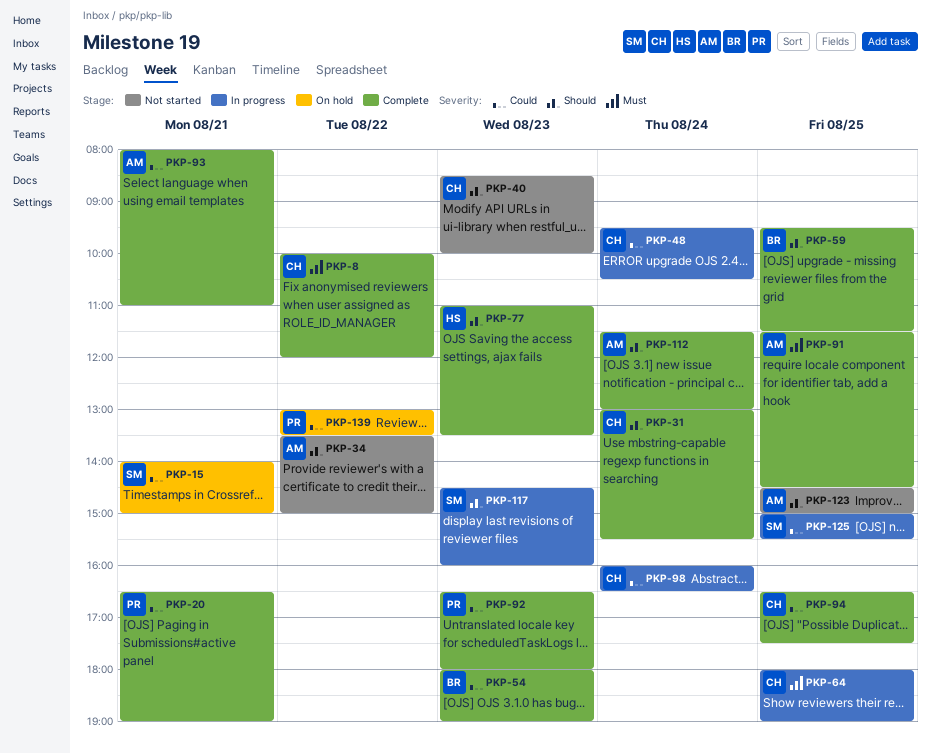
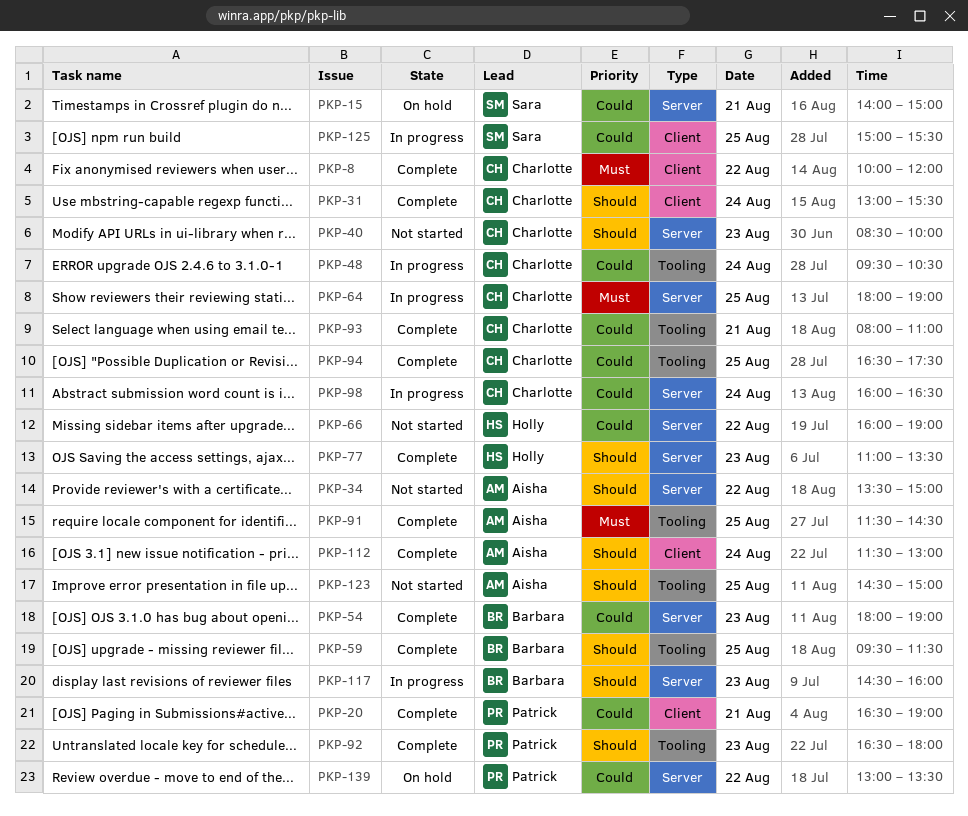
PKP-66: none -> present
PKP-92, priority: Could -> Should
PKP-93, owner: Aisha -> Charlotte
PKP-117, owner: Sara -> Barbara

